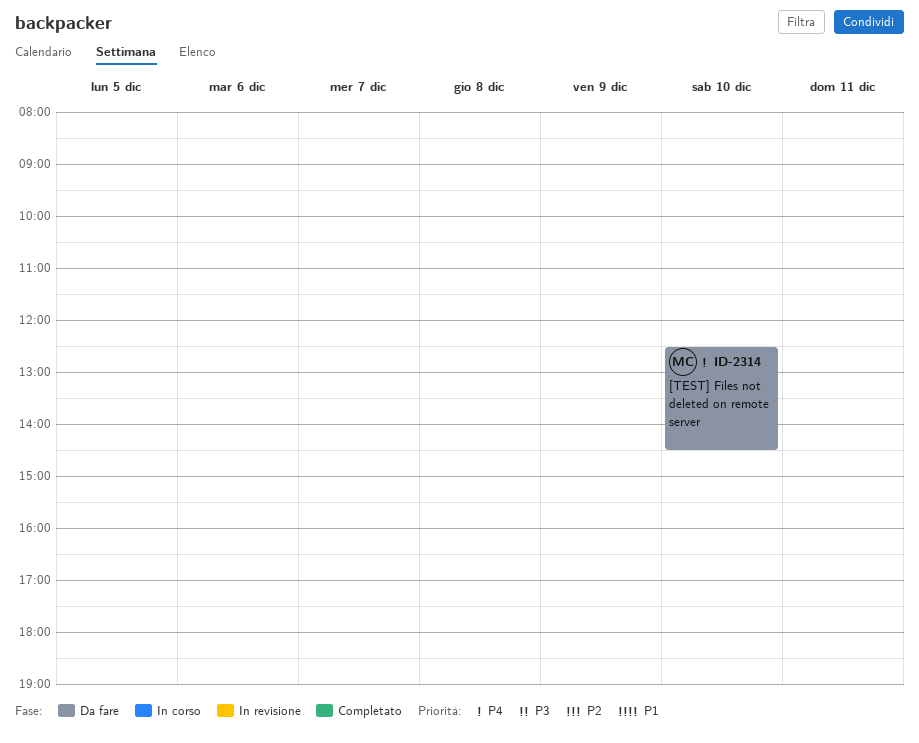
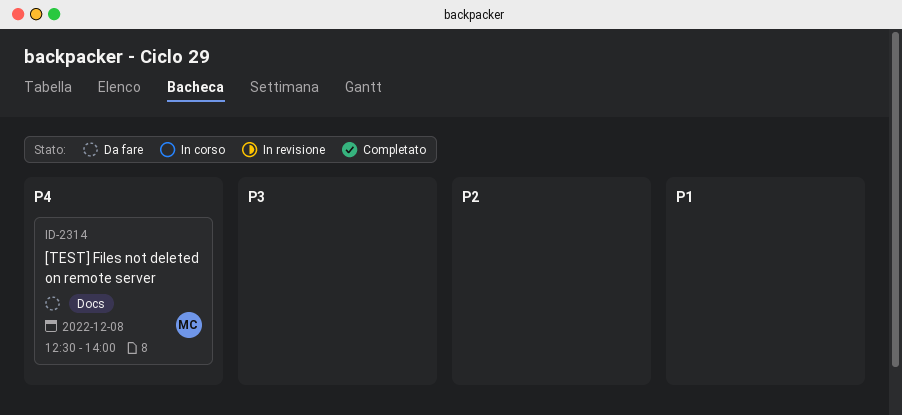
ID-2314, day: Dec 10 -> Dec 8
ID-2314, ends: 14:30 -> 14:00

